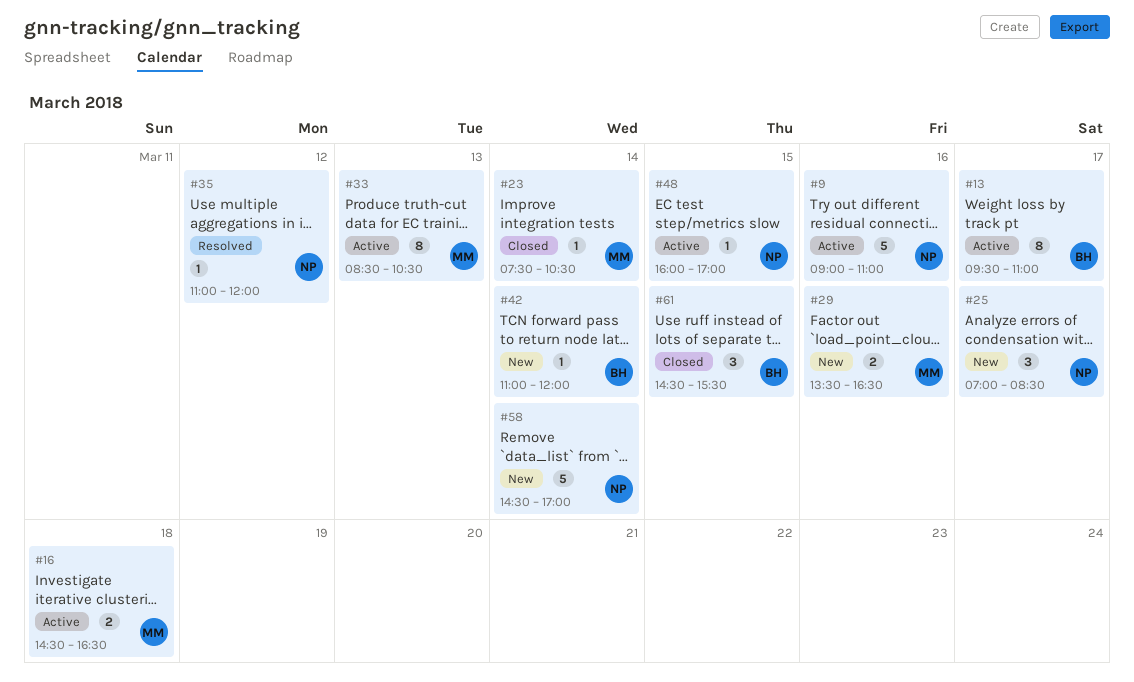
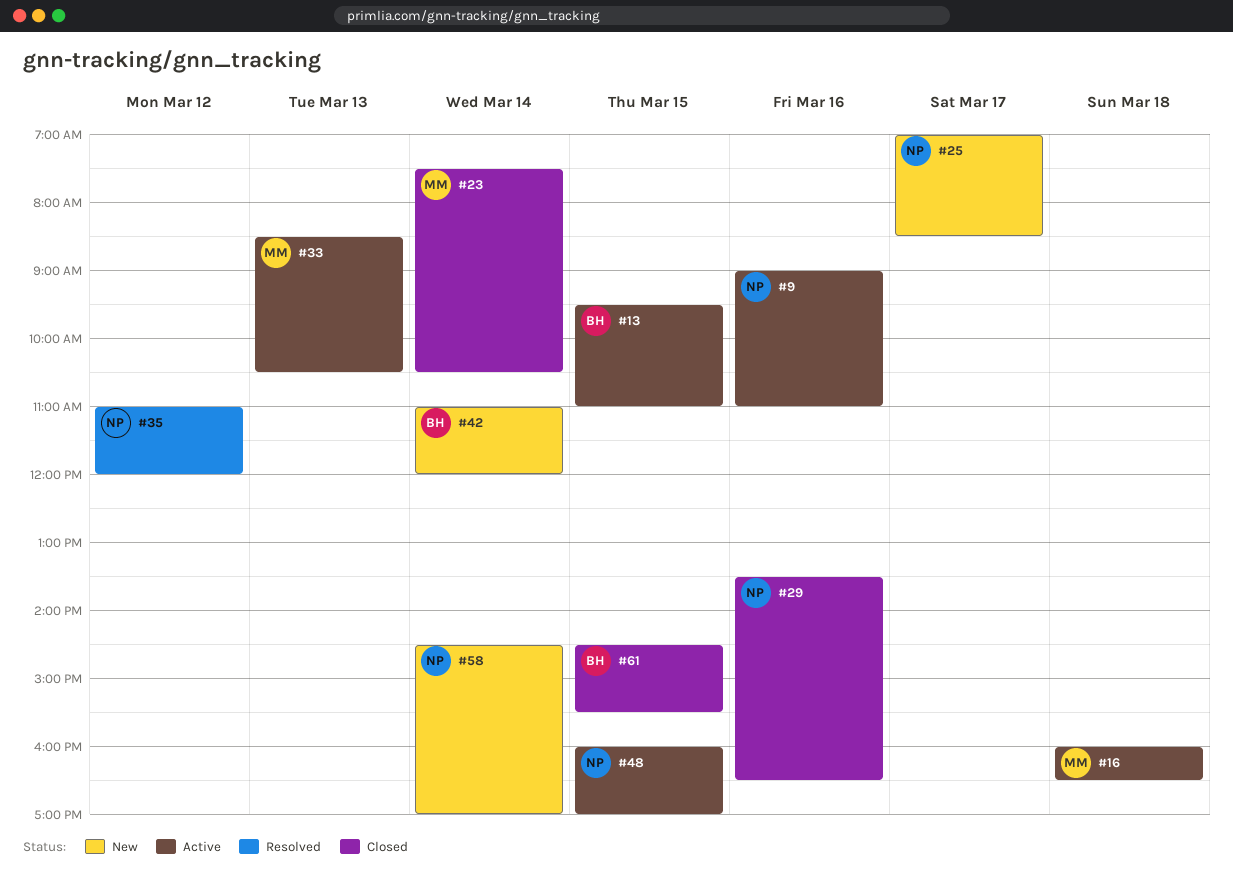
#13, day: Mar 17 -> Mar 15
#16, begins: 14:30 -> 16:00
#29, status: New -> Closed
#29, owner: MM -> NP

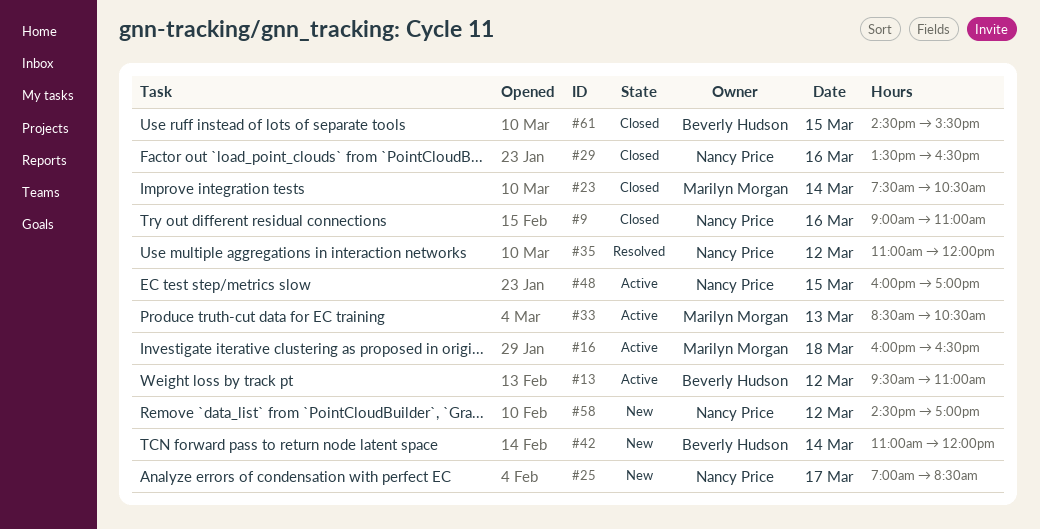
#9, status: Active -> Closed
#13, day: Mar 15 -> Mar 12
#58, day: Mar 14 -> Mar 12

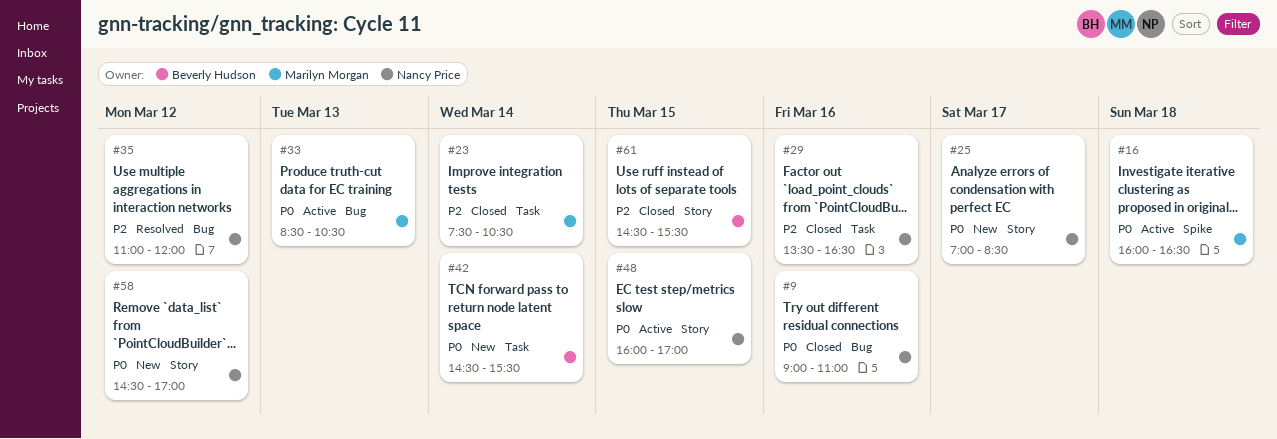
#13: present -> none
#42, begins: 11:00 -> 14:30
#42, ends: 12:00 -> 15:30

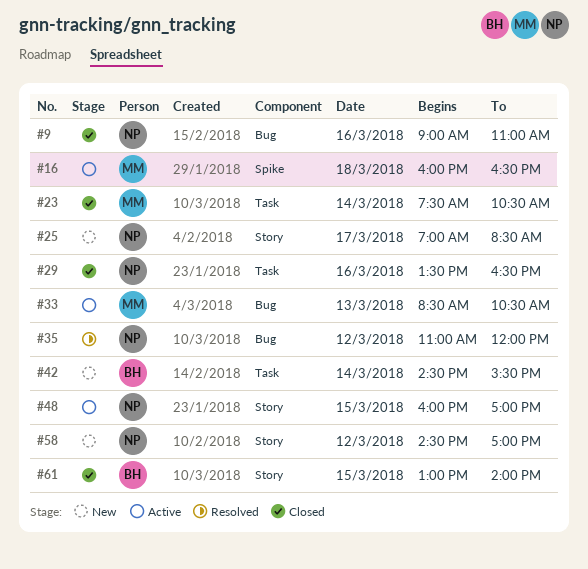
#61, begins: 14:30 -> 13:00
#61, ends: 15:30 -> 14:00

